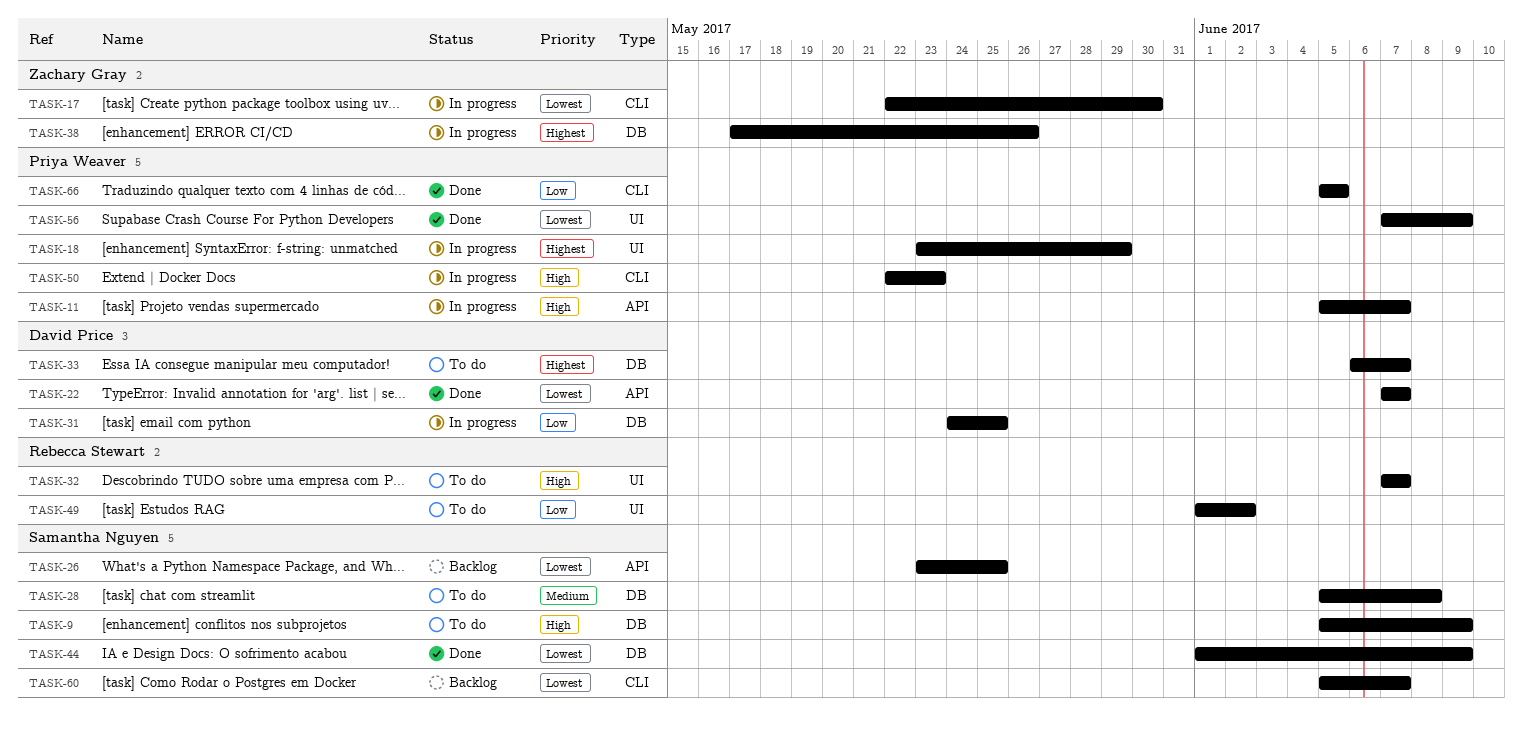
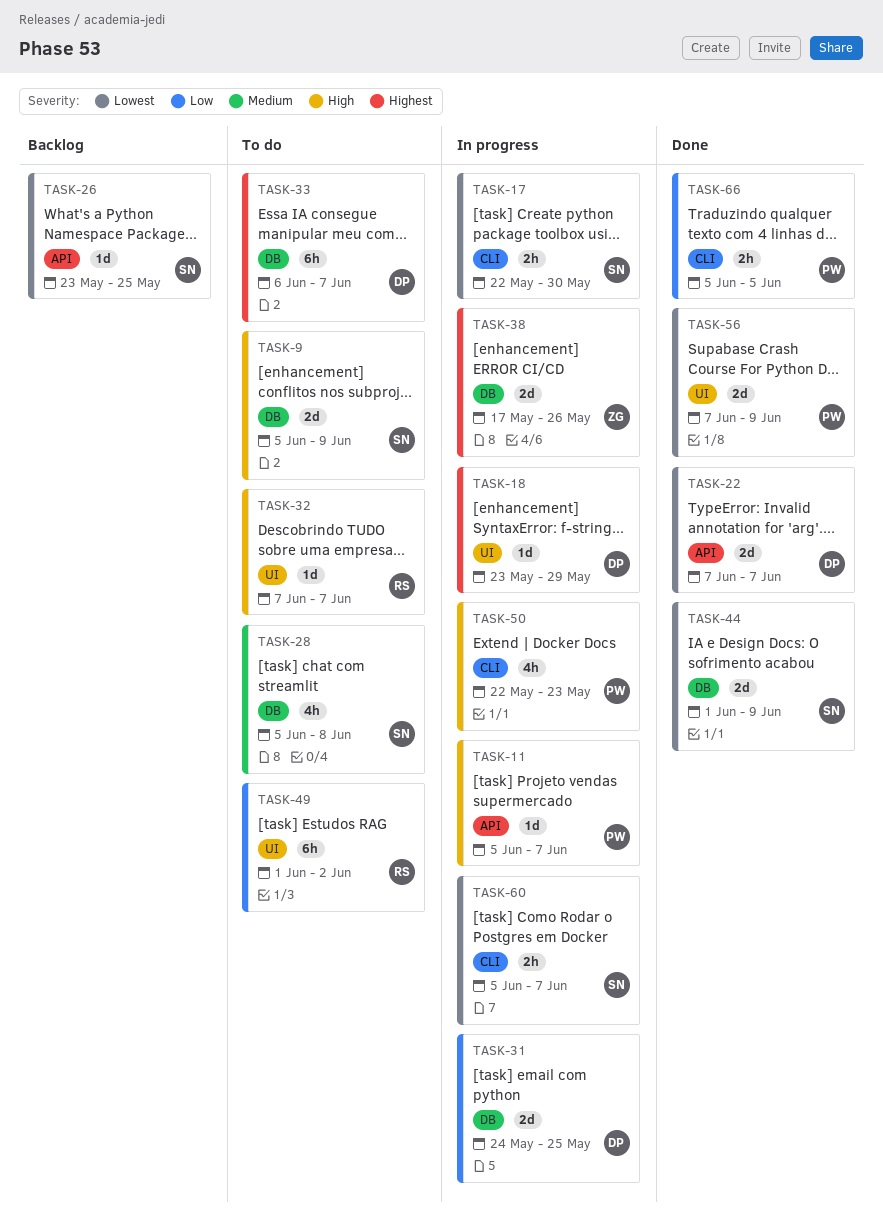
TASK-17, owner: Zachary Gray -> Samantha Nguyen
TASK-18, owner: Priya Weaver -> David Price
TASK-60, status: Backlog -> In progress

